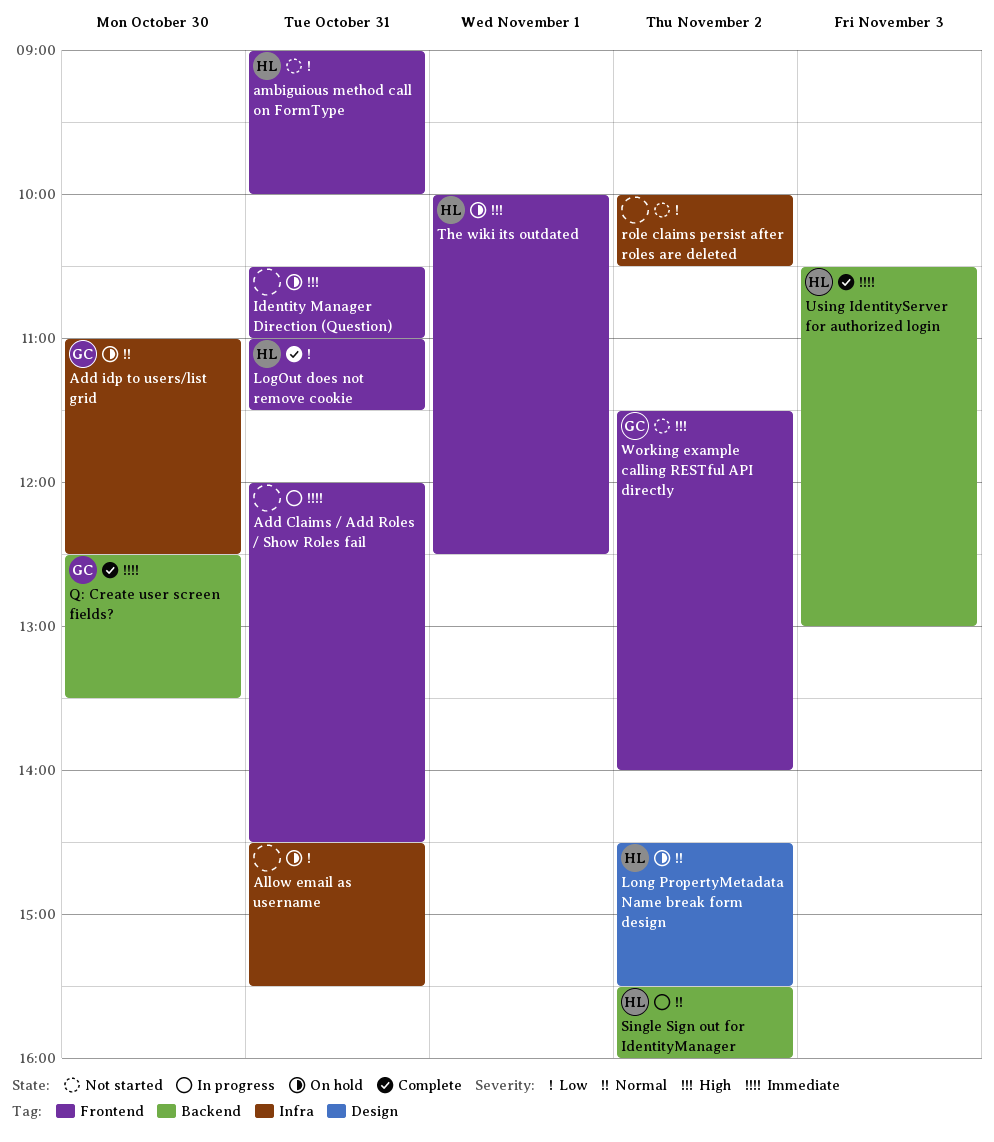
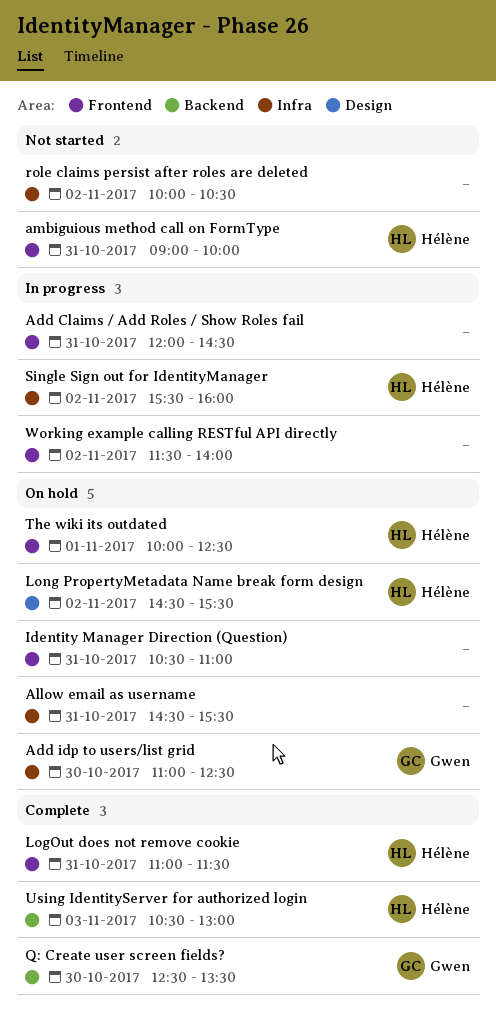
Single Sign out for IdentityManager, label: Backend -> Infra
Working example calling RESTful API directly, status: Not started -> In progress
Working example calling RESTful API directly, owner: Gwen -> none

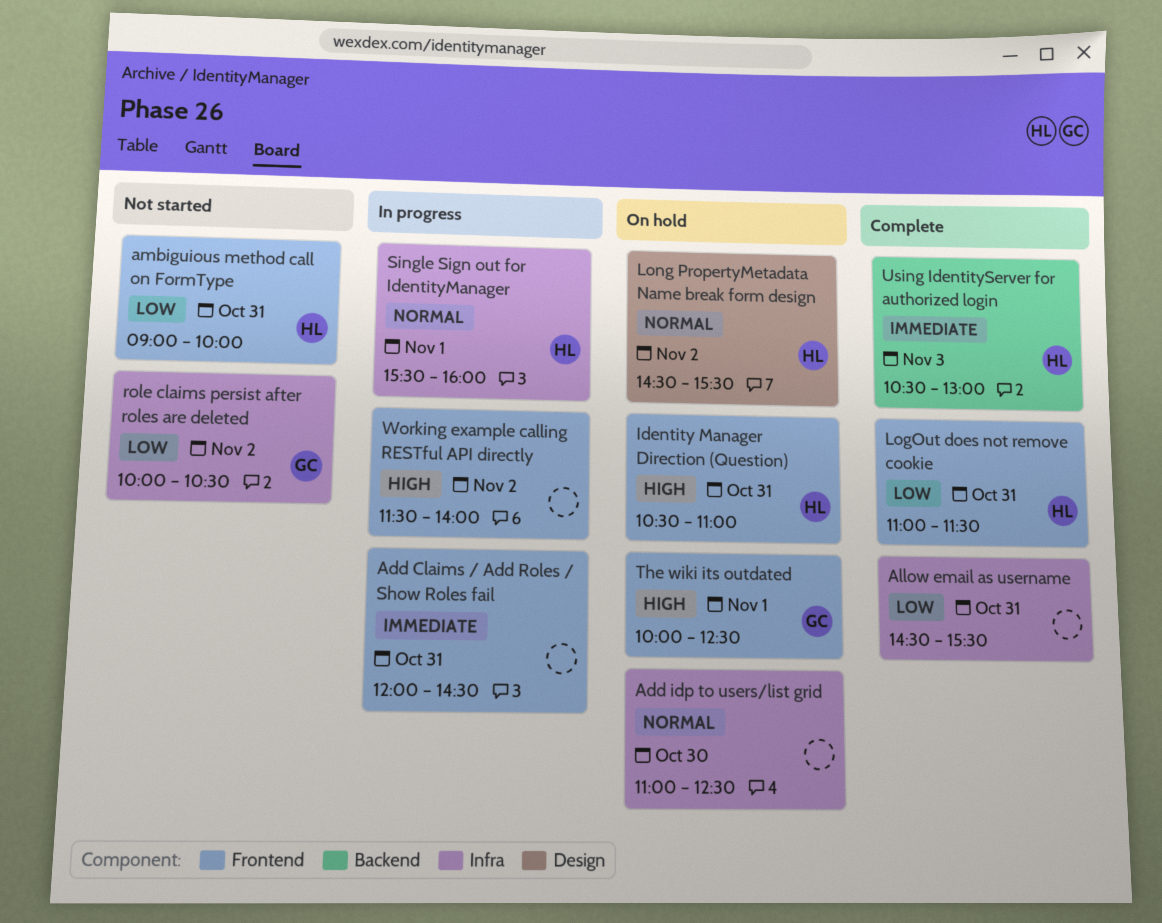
Add idp to users/list grid, owner: Gwen -> none
Allow email as username, status: On hold -> Complete
Identity Manager Direction (Question), owner: none -> Hélène
Q: Create user screen fields?: present -> none
role claims persist after roles are deleted, owner: none -> Gwen
Single Sign out for IdentityManager, day: Nov 2 -> Nov 1
The wiki its outdated, owner: Hélène -> Gwen

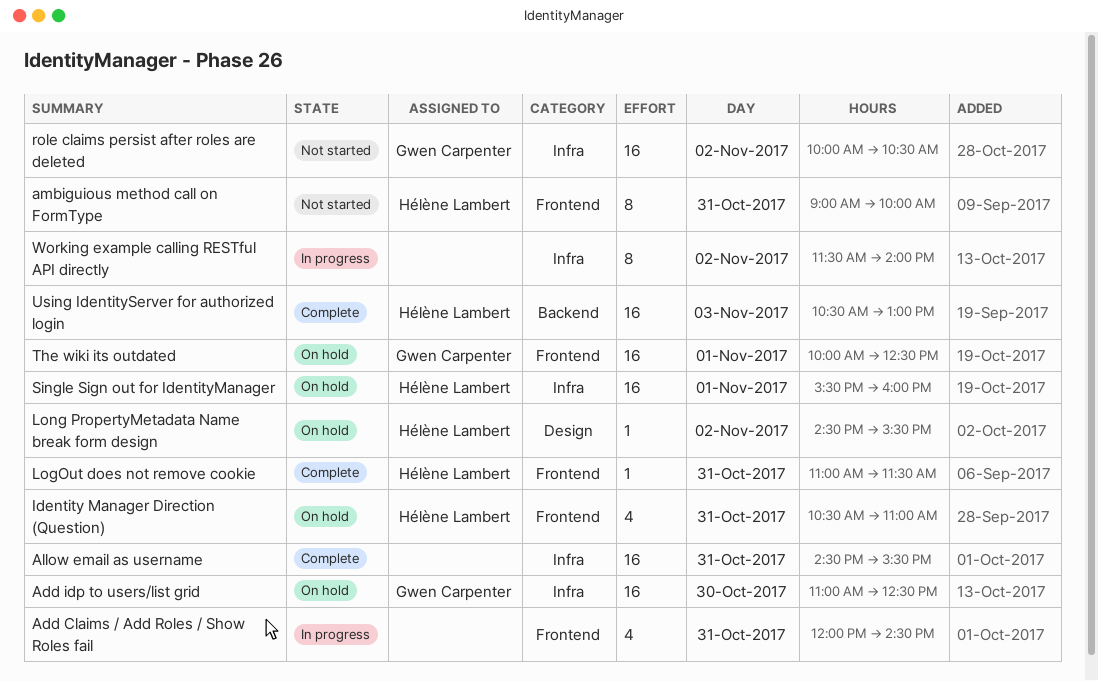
Add idp to users/list grid, owner: none -> Gwen Carpenter
Single Sign out for IdentityManager, status: In progress -> On hold
Working example calling RESTful API directly, label: Frontend -> Infra

